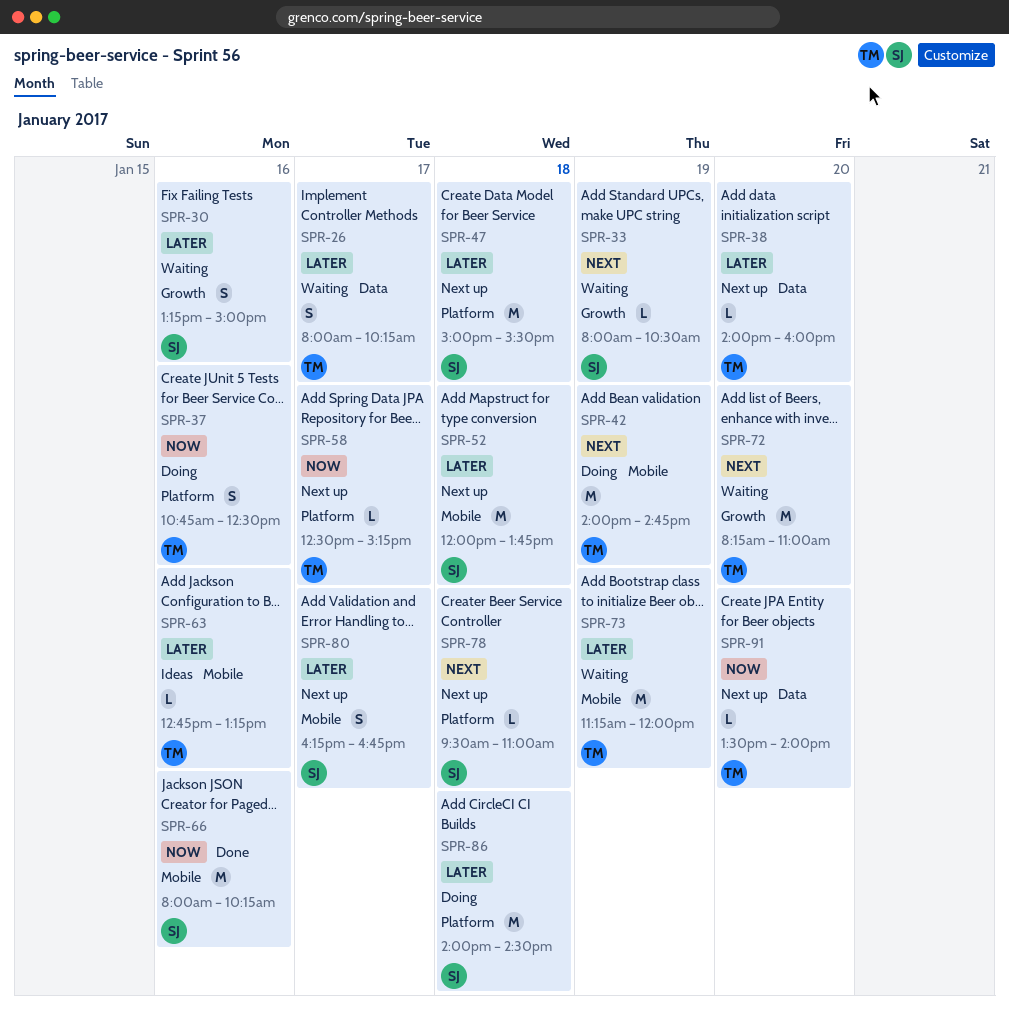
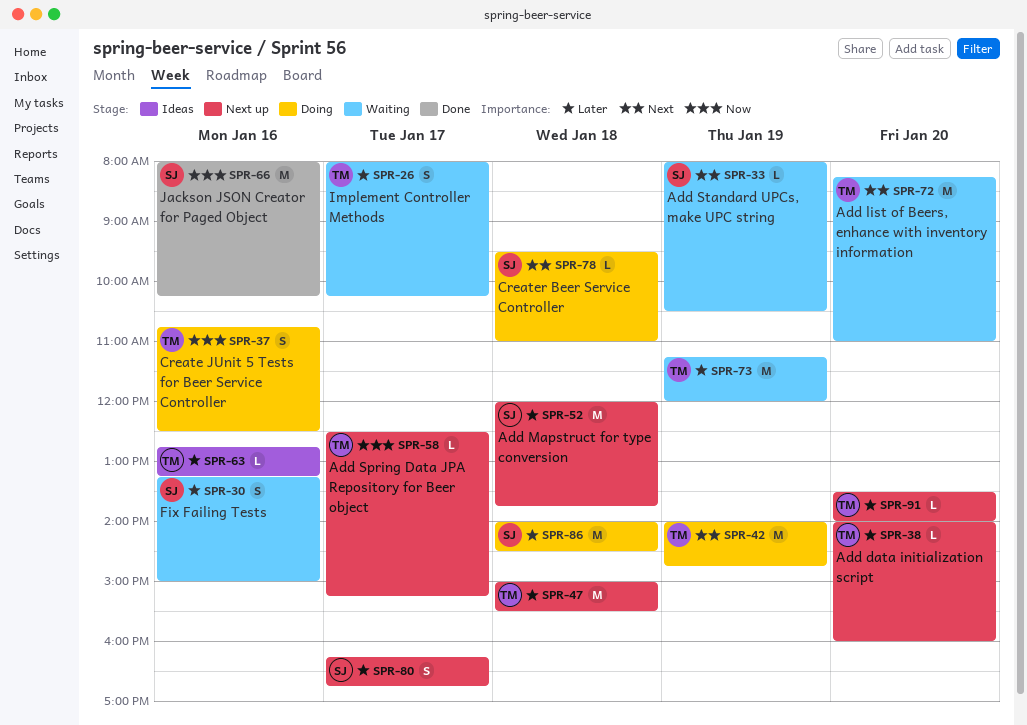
SPR-47, owner: SJ -> TM
SPR-78, status: Next up -> Doing
SPR-91, priority: Now -> Later

